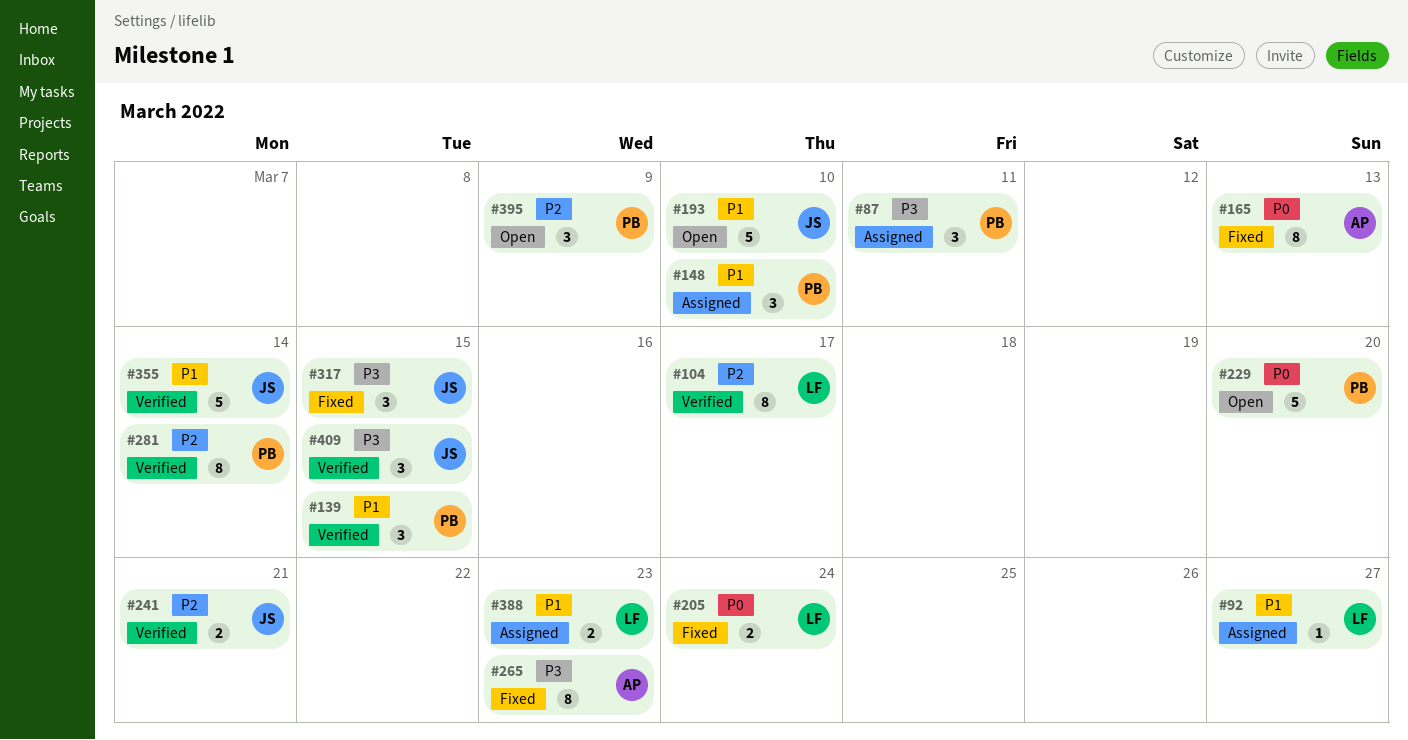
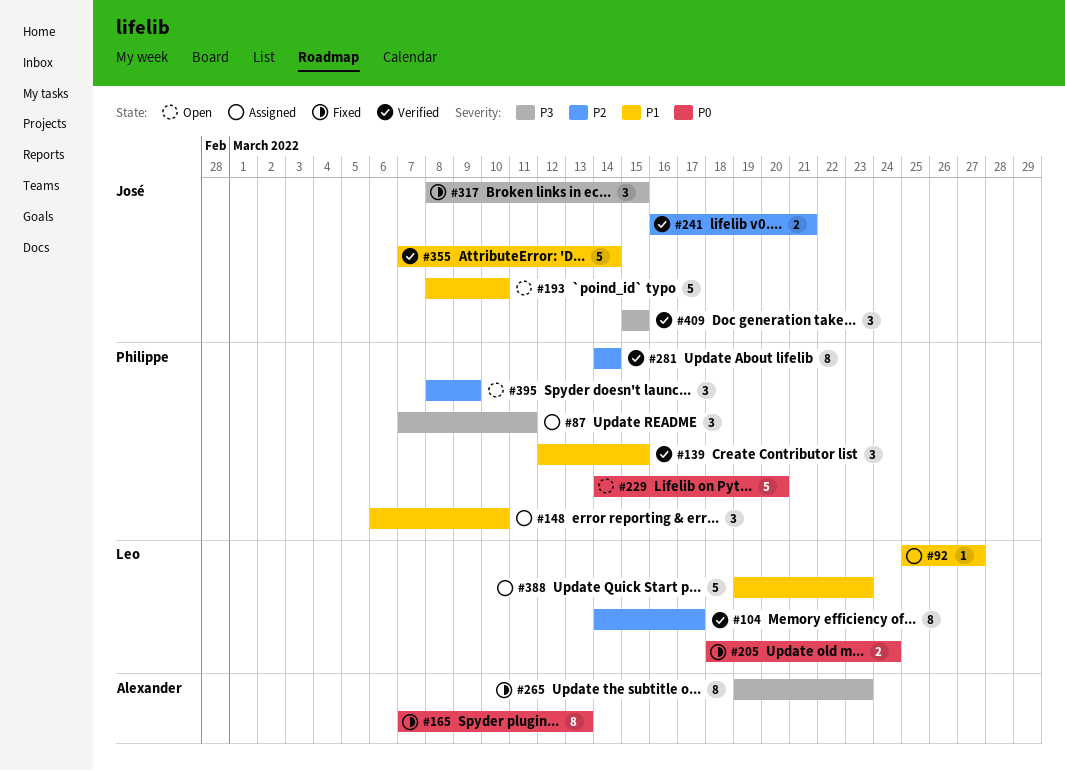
#388, estimate: 2 -> 5

